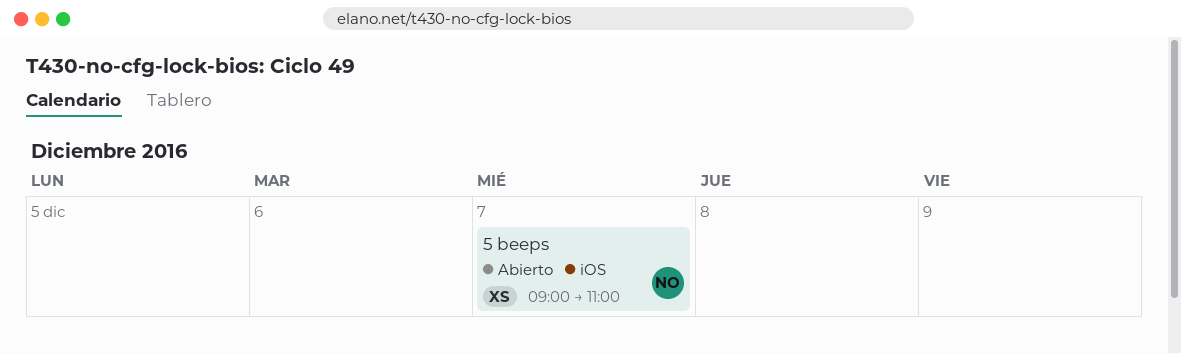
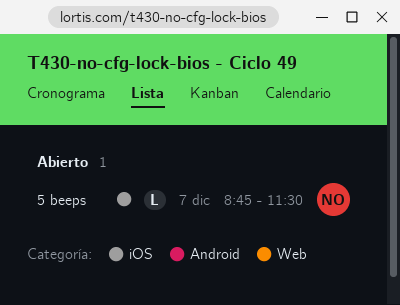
5 beeps, estimate: XS -> L
5 beeps, begins: 09:00 -> 08:45
5 beeps, ends: 11:00 -> 11:30

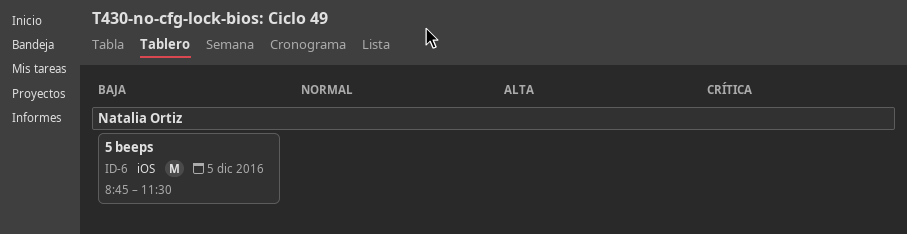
5 beeps, estimate: L -> M
5 beeps, day: Dec 7 -> Dec 5

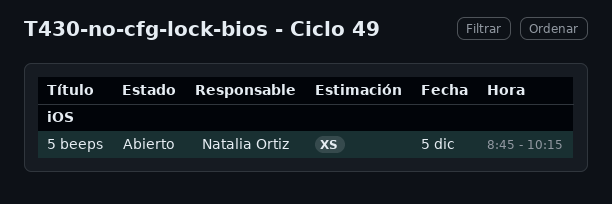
5 beeps, estimate: M -> XS
5 beeps, ends: 11:30 -> 10:15

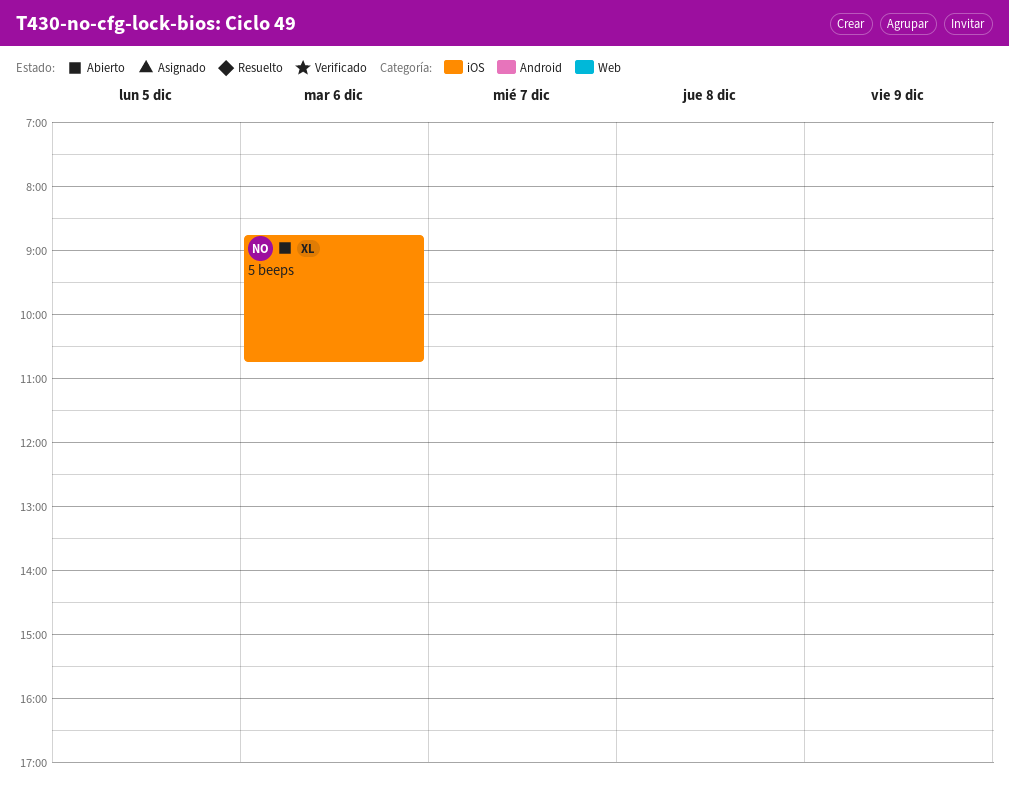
5 beeps, estimate: XS -> XL
5 beeps, day: Dec 5 -> Dec 6
5 beeps, ends: 10:15 -> 10:45

